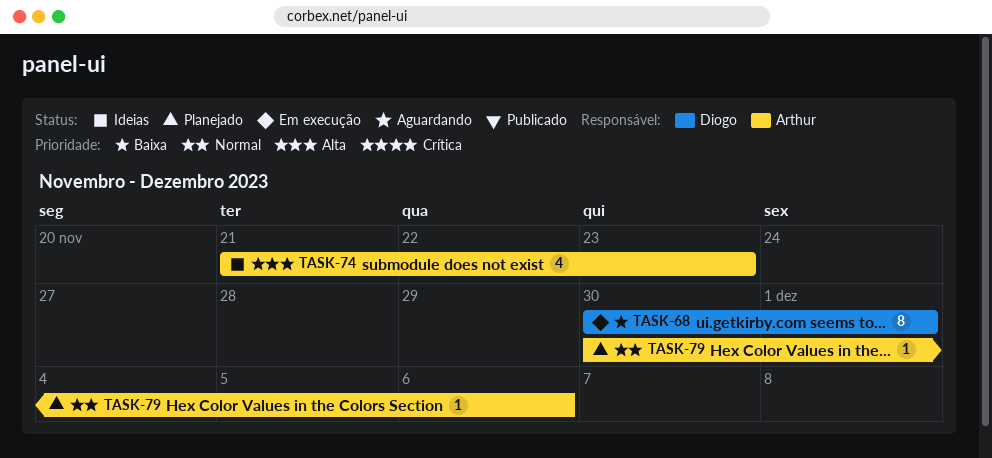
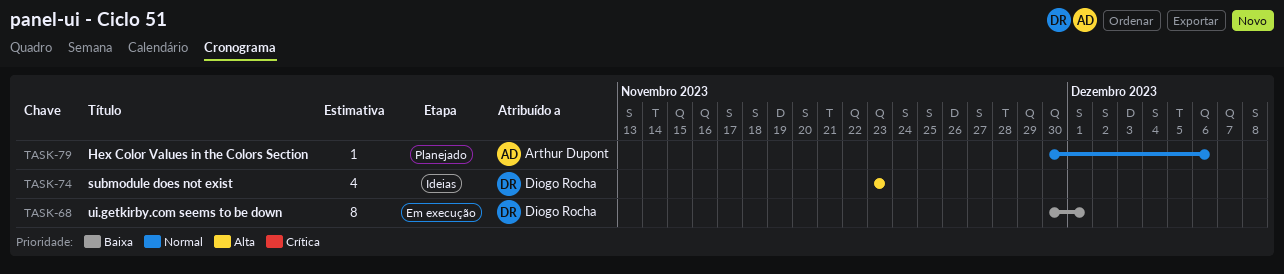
TASK-74, owner: Arthur Dupont -> Diogo Rocha
TASK-74, start: Nov 21 -> Nov 23

